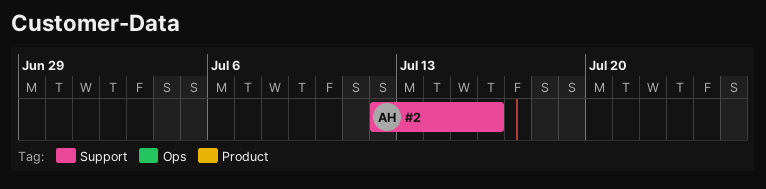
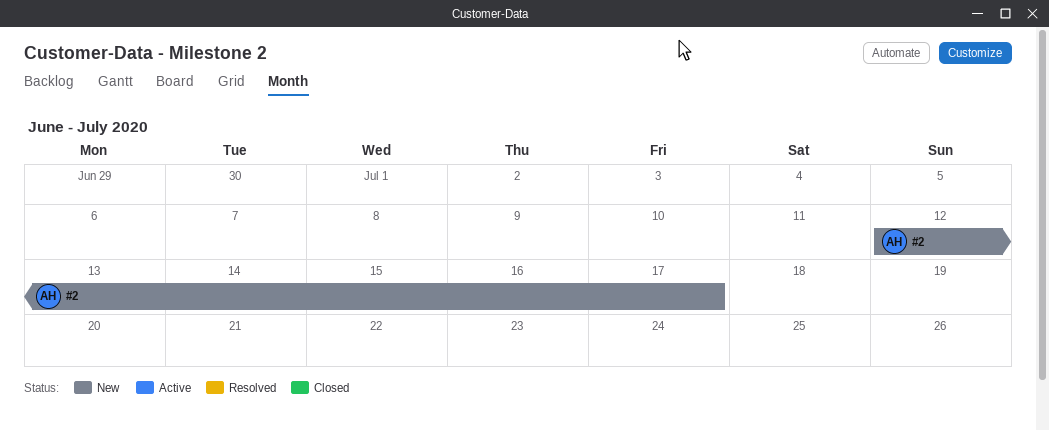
#2, due: Jul 16 -> Jul 17

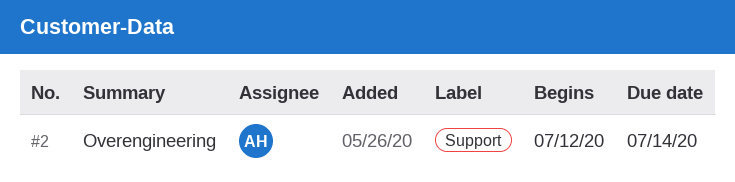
#2, due: Jul 17 -> Jul 14

